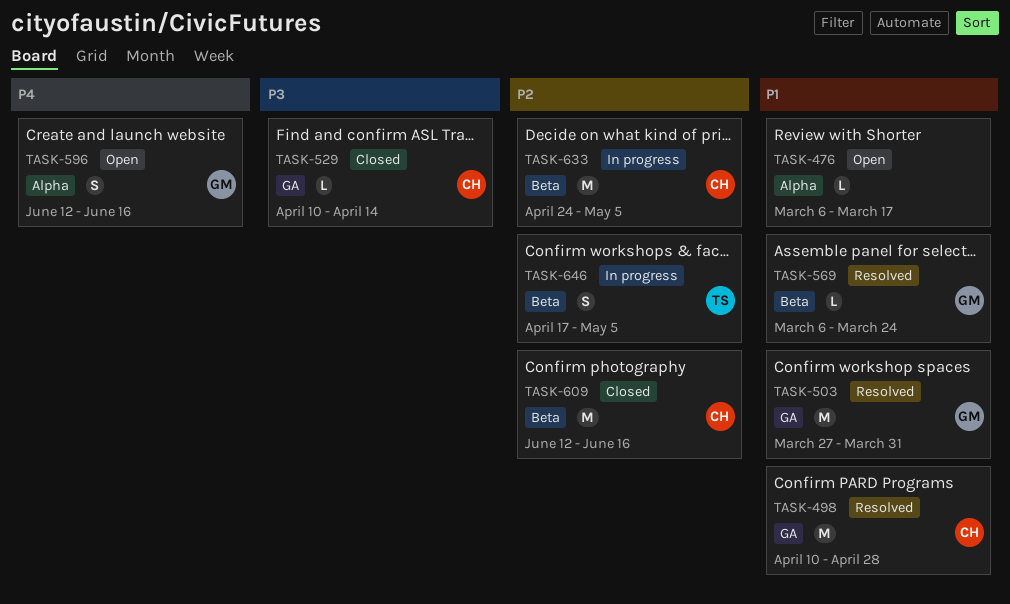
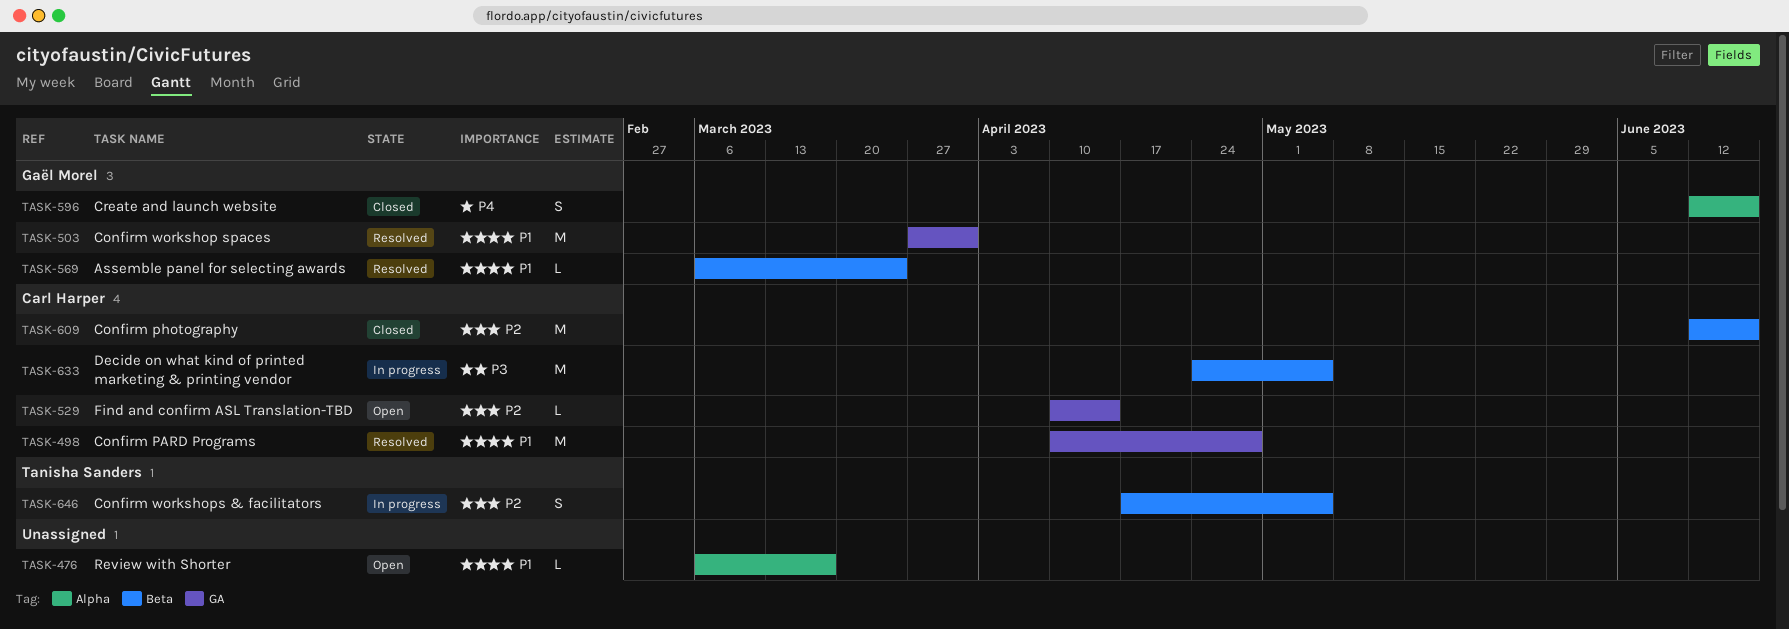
TASK-529, status: Closed -> Open
TASK-529, priority: P3 -> P2
TASK-596, status: Open -> Closed
TASK-633, priority: P2 -> P3

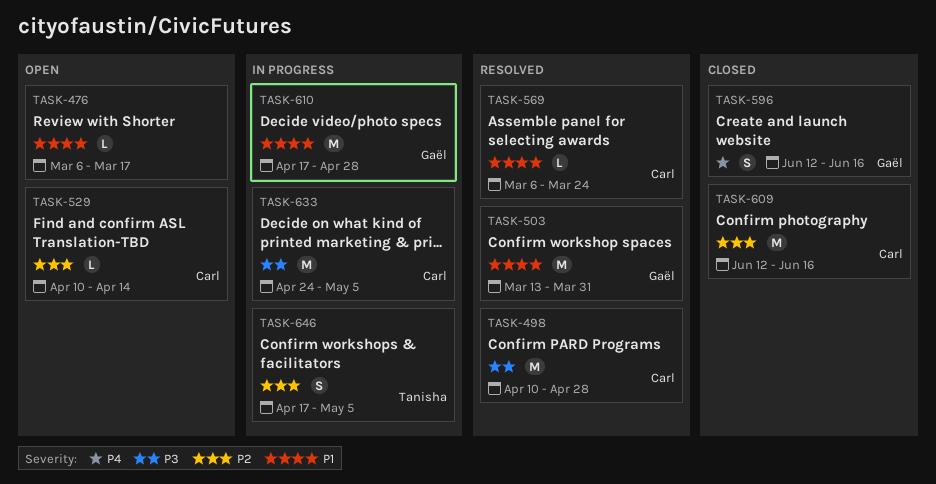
TASK-498, priority: P1 -> P3
TASK-503, start: Mar 27 -> Mar 13
TASK-569, owner: Gaël Morel -> Carl Harper
TASK-610: none -> present

